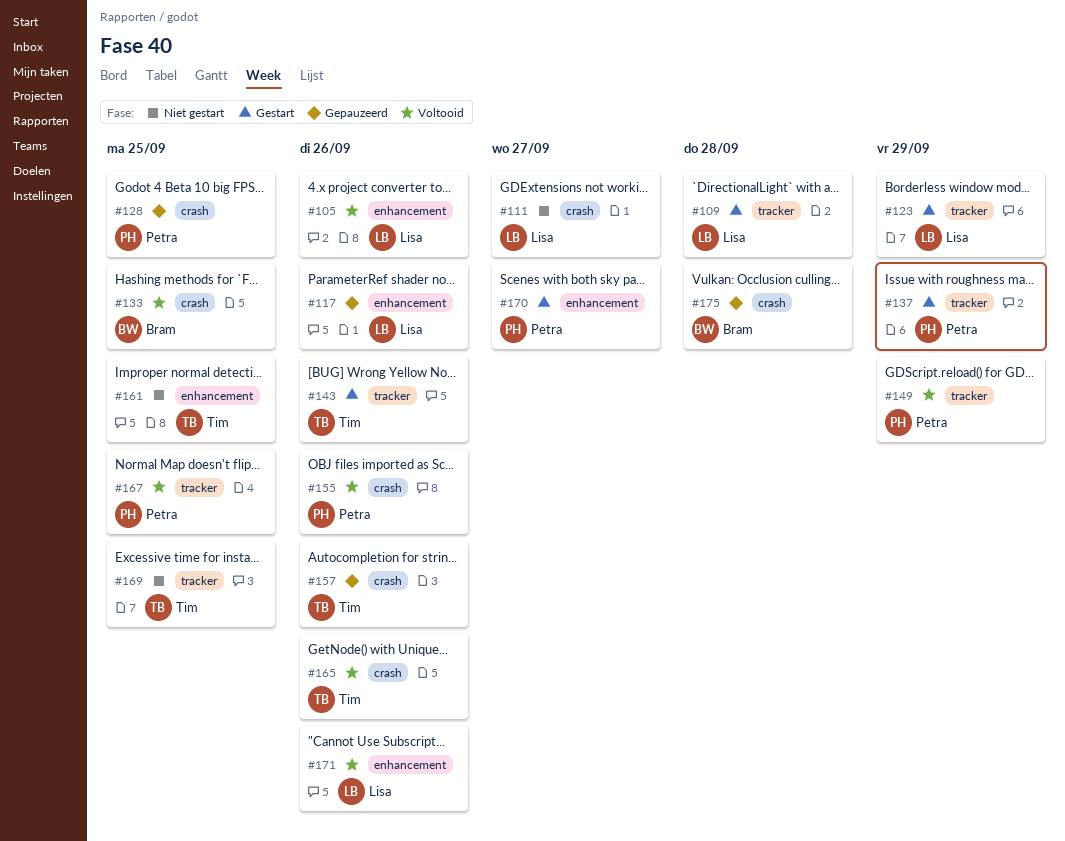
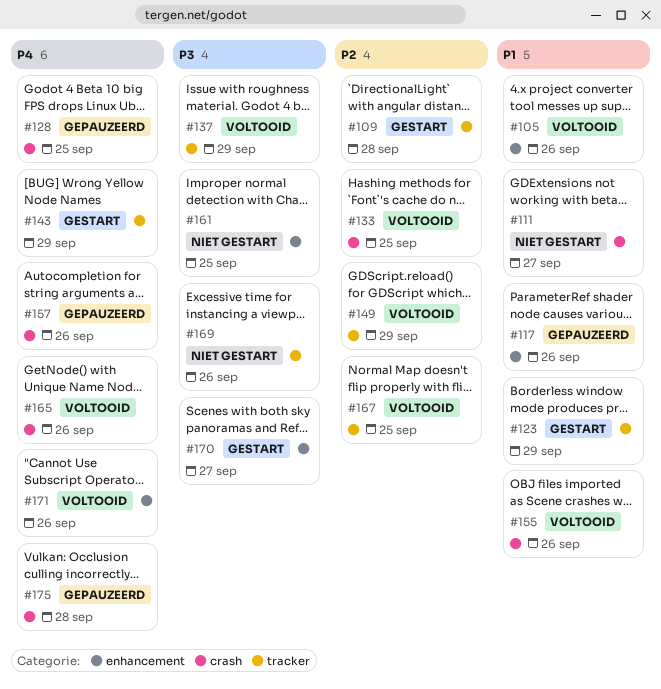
#137, status: Gestart -> Voltooid
#143, due: Sep 26 -> Sep 29
#169, due: Sep 25 -> Sep 26

